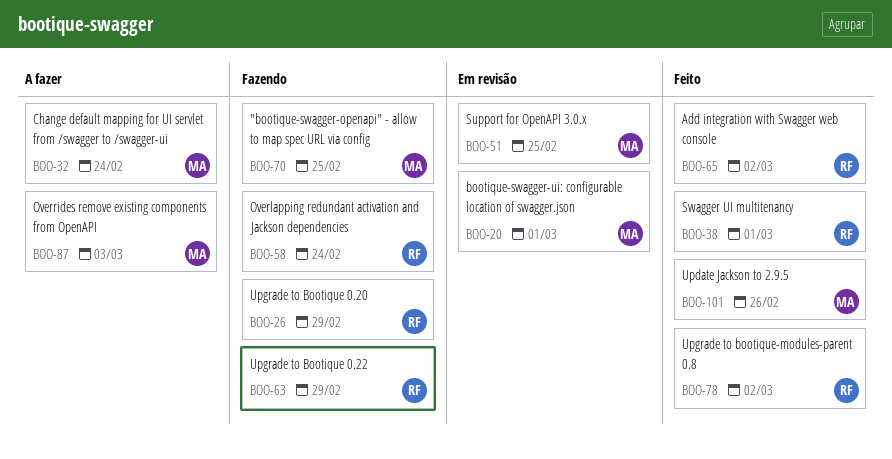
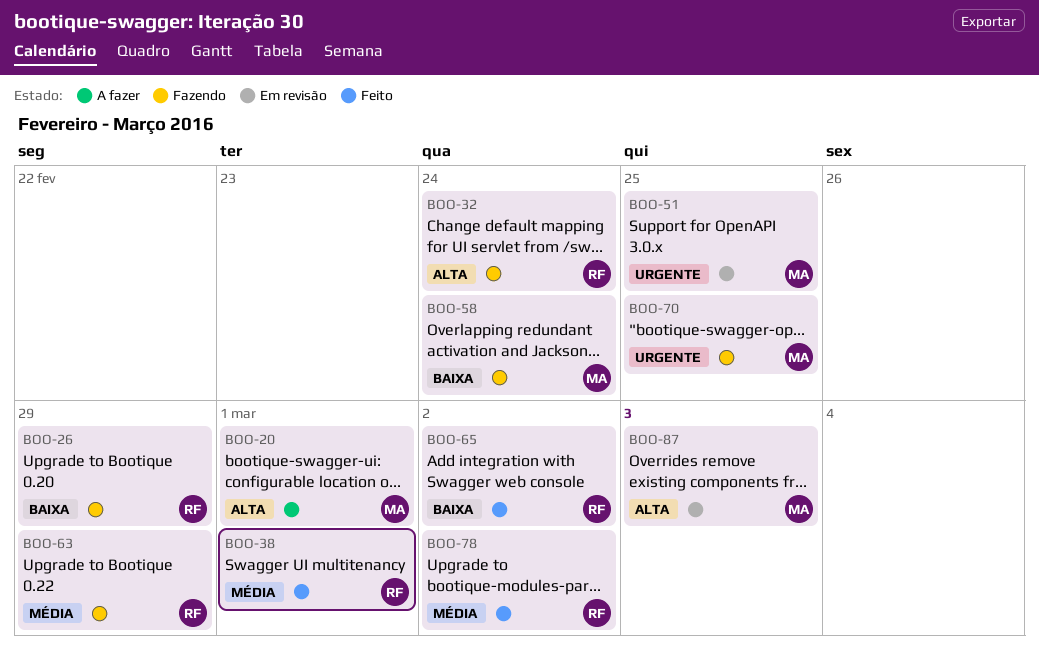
BOO-20, status: Em revisão -> A fazer
BOO-32, status: A fazer -> Fazendo
BOO-32, owner: MA -> RF
BOO-58, owner: RF -> MA
BOO-87, status: A fazer -> Em revisão
BOO-101: present -> none

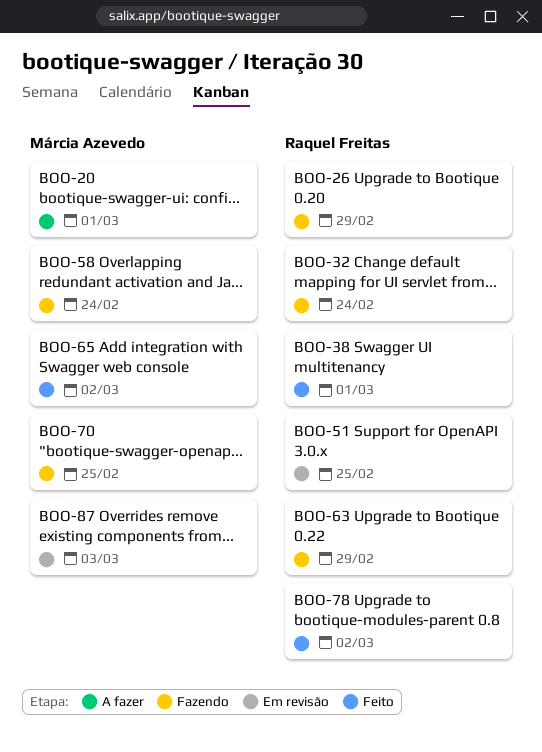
BOO-51, owner: Márcia Azevedo -> Raquel Freitas
BOO-65, owner: Raquel Freitas -> Márcia Azevedo

